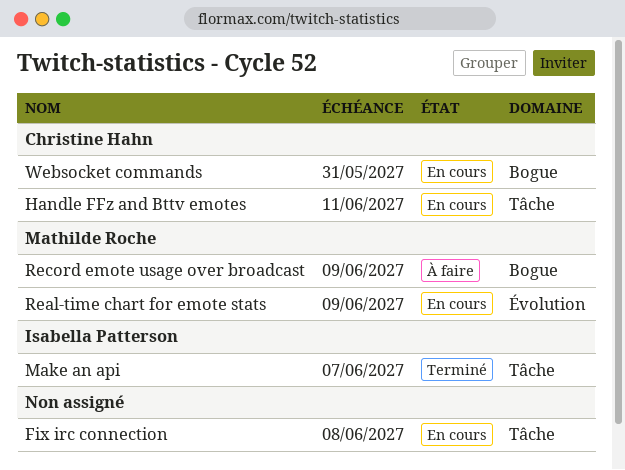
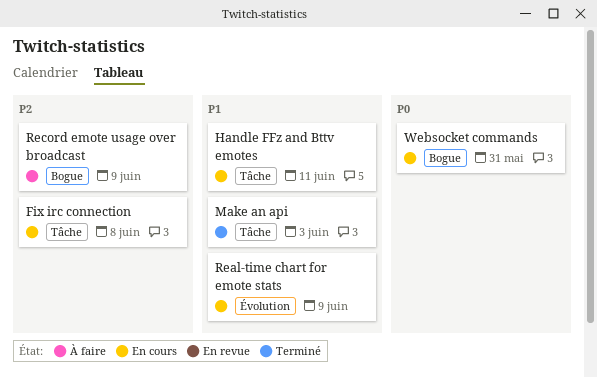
Make an api, due: Jun 7 -> Jun 3

